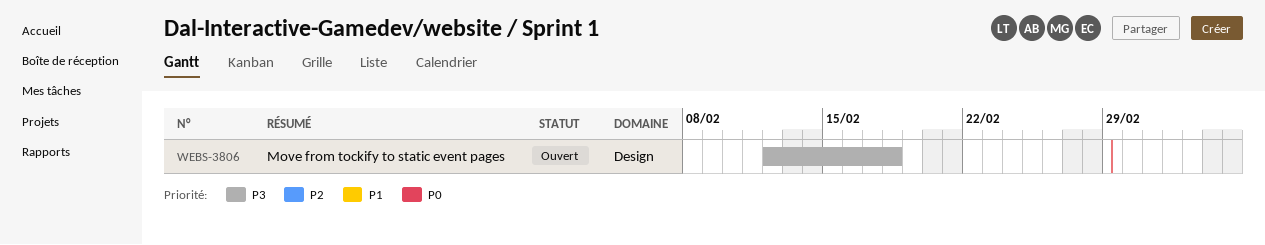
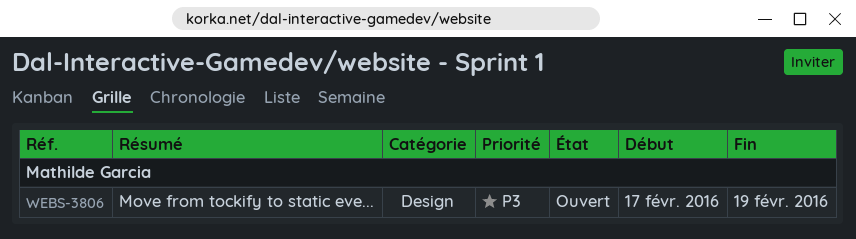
WEBS-3806, start: Feb 12 -> Feb 17
WEBS-3806, due: Feb 18 -> Feb 19

